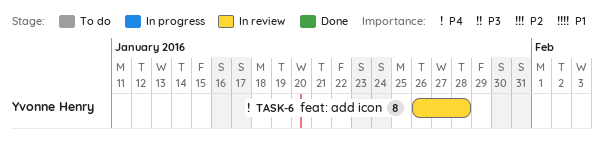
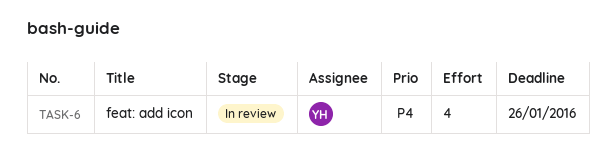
TASK-6, estimate: 8 -> 4
TASK-6, due: Jan 28 -> Jan 26

